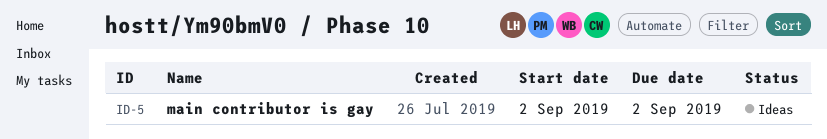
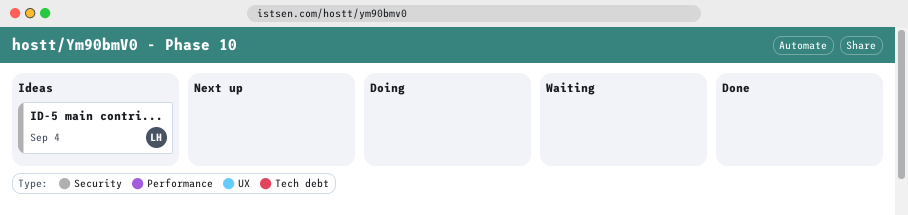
ID-5, due: Sep 2 -> Sep 4

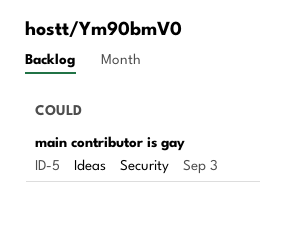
ID-5, due: Sep 4 -> Sep 3

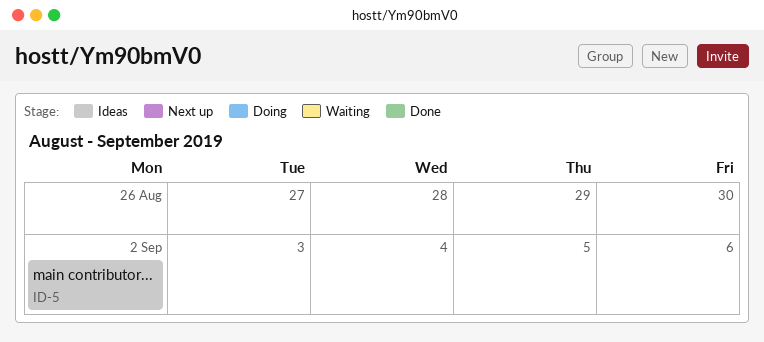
ID-5, due: Sep 3 -> Sep 2

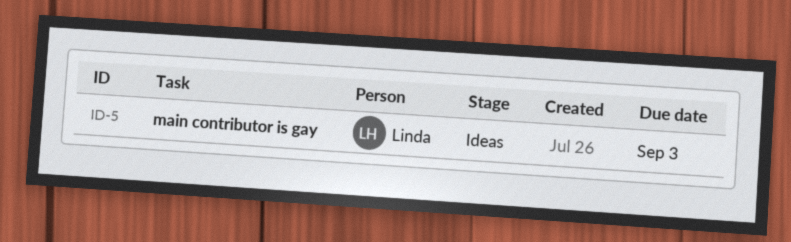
ID-5, due: Sep 2 -> Sep 3

